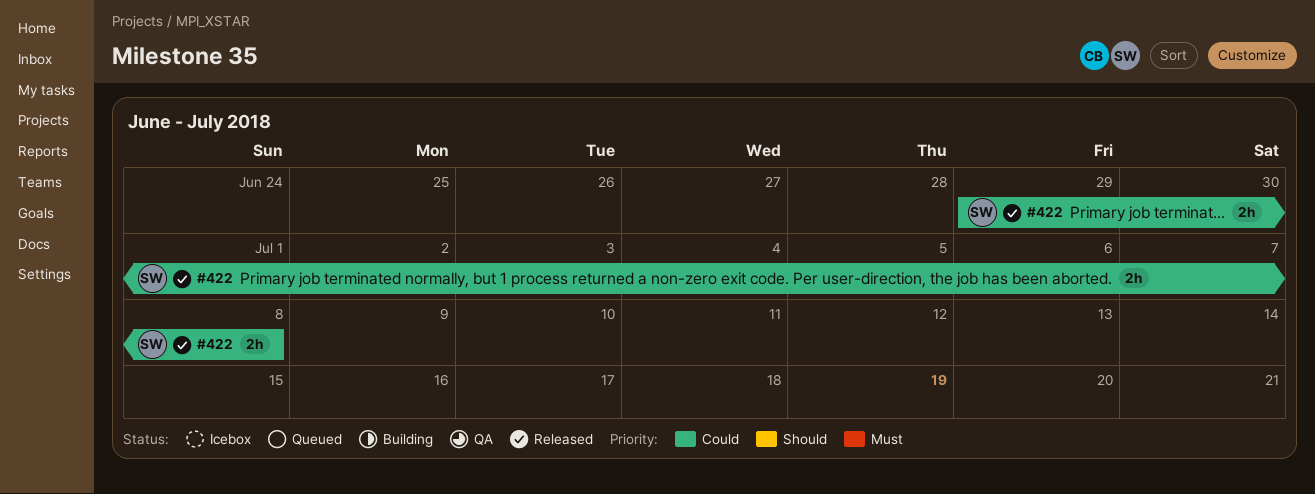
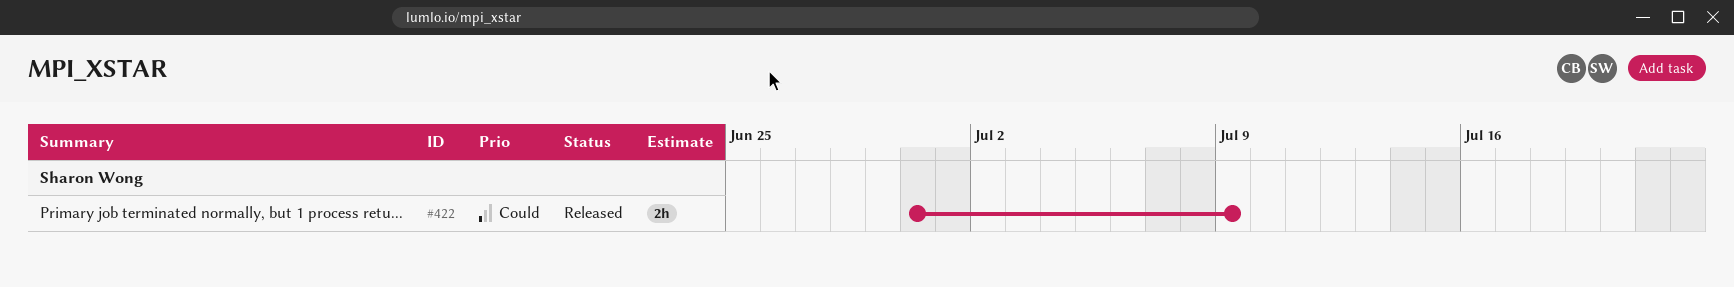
#422, start: Jun 29 -> Jun 30
#422, due: Jul 8 -> Jul 9

